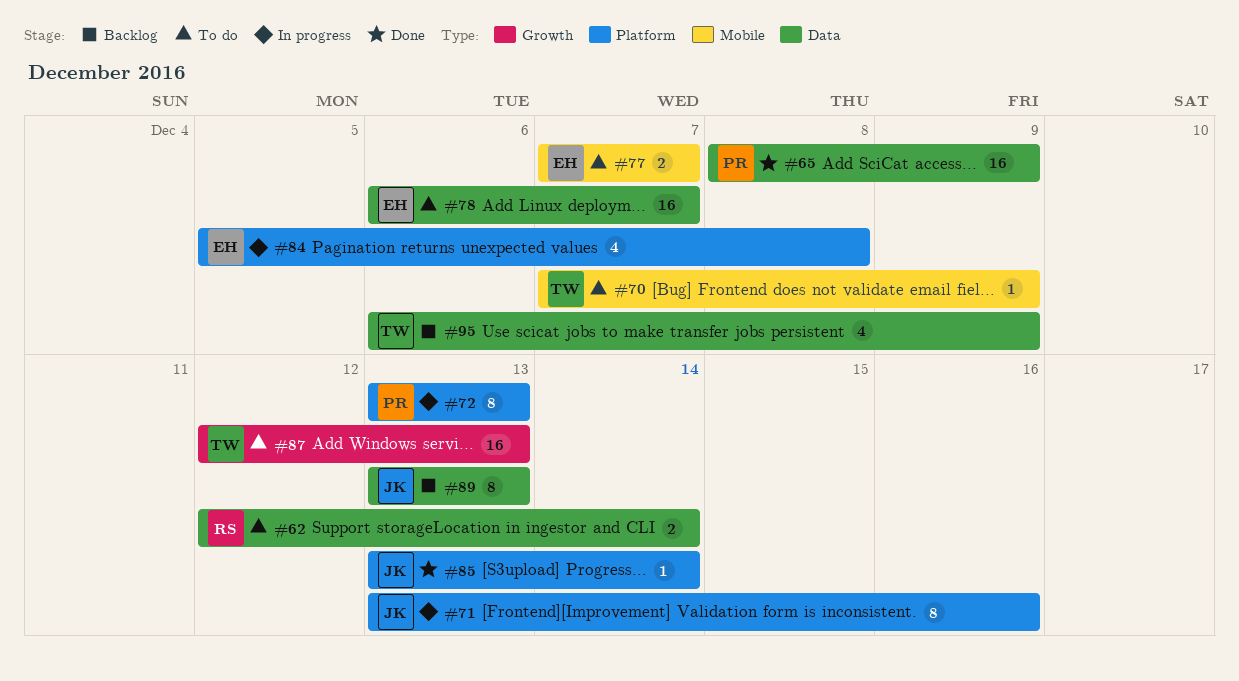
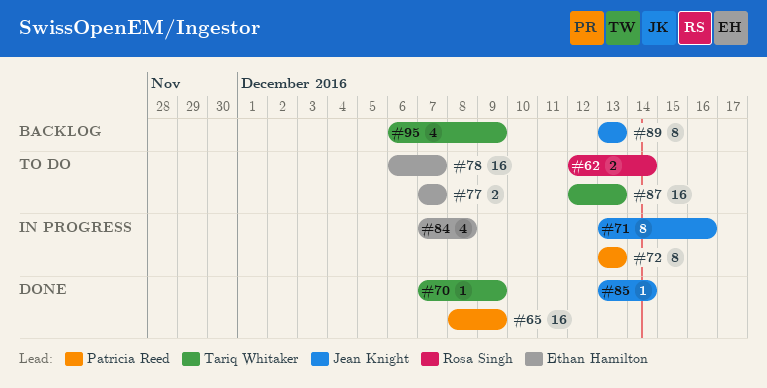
#70, status: To do -> Done
#84, start: Dec 5 -> Dec 7

